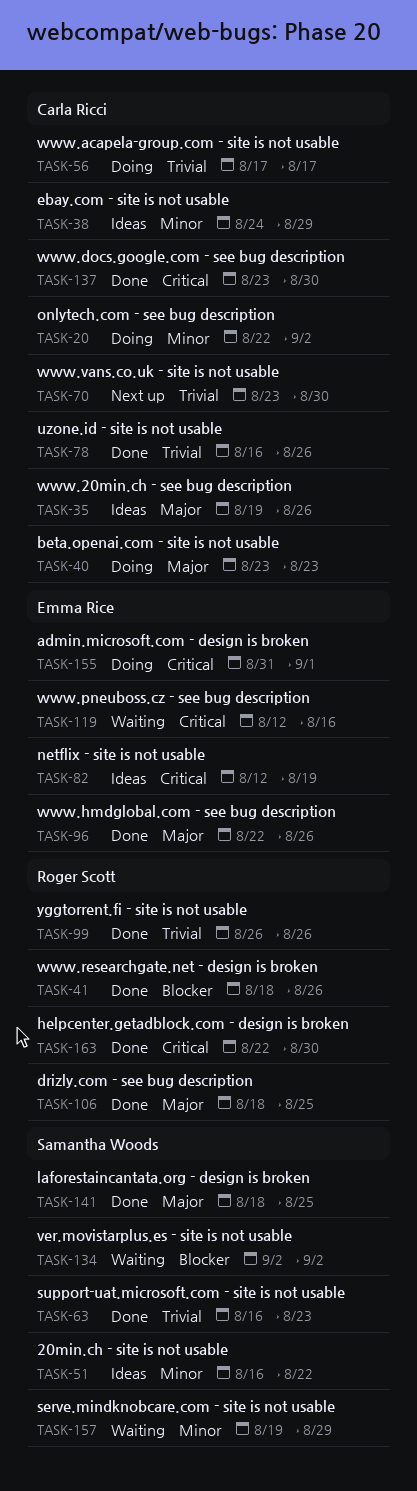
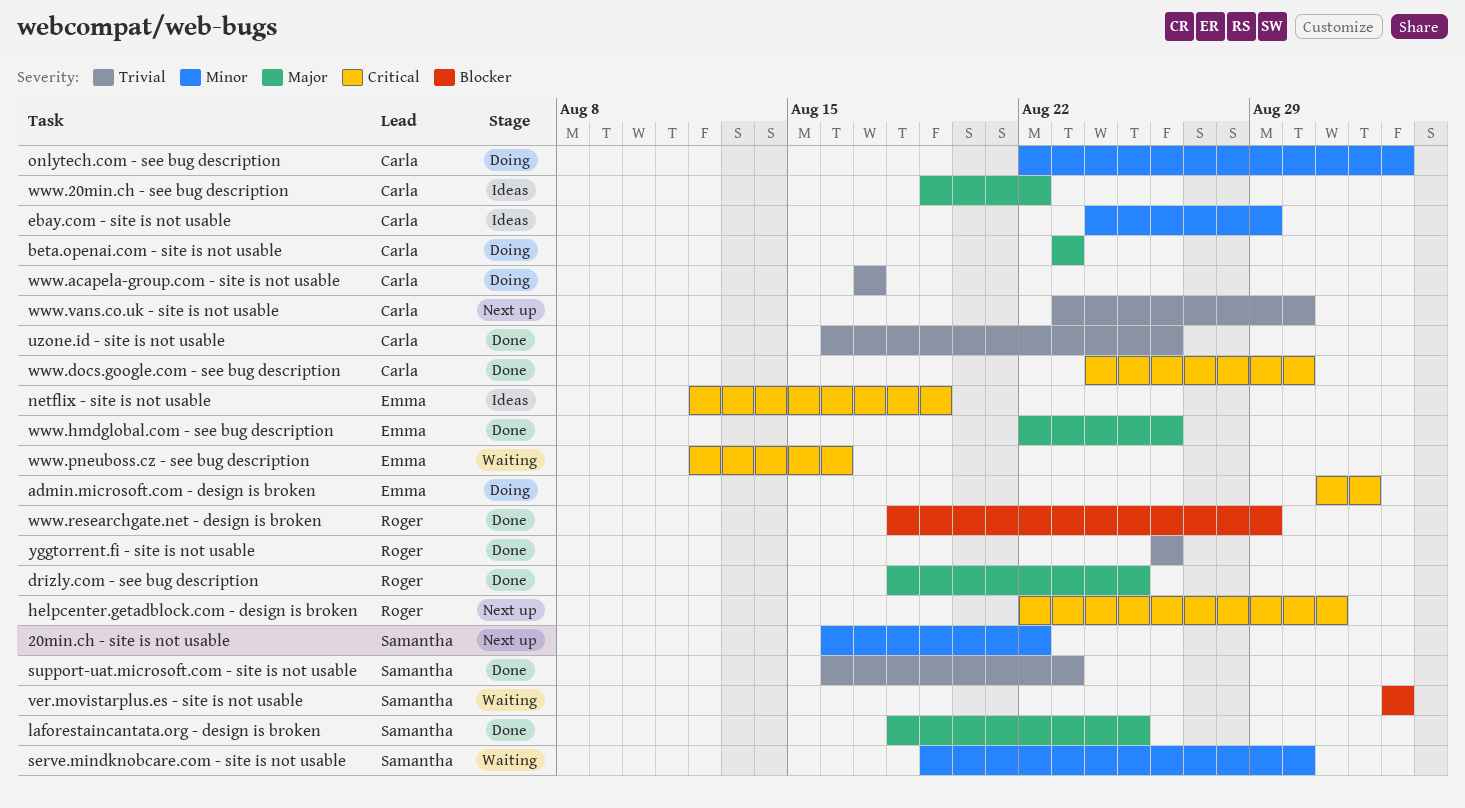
20min.ch - site is not usable, status: Ideas -> Next up
helpcenter.getadblock.com - design is broken, status: Done -> Next up
helpcenter.getadblock.com - design is broken, due: Aug 30 -> Aug 31
serve.mindknobcare.com - site is not usable, due: Aug 29 -> Aug 30
www.20min.ch - see bug description, due: Aug 26 -> Aug 22
www.docs.google.com - see bug description, start: Aug 23 -> Aug 24
www.researchgate.net - design is broken, due: Aug 26 -> Aug 29

